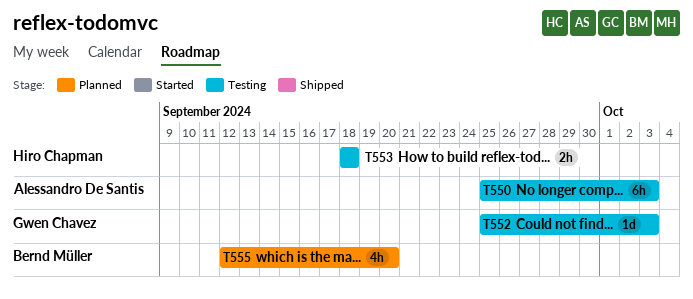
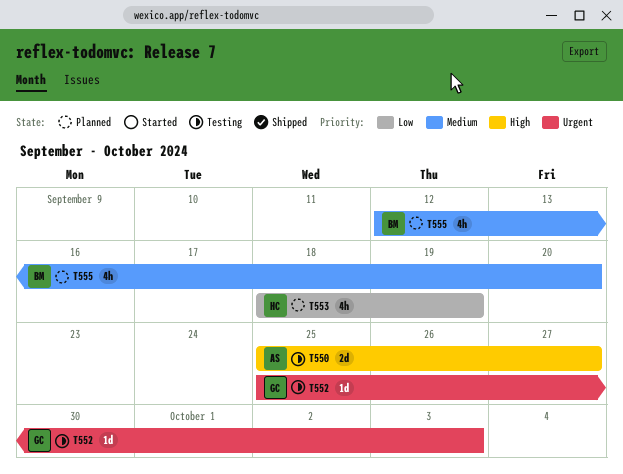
T550, estimate: 6h -> 2d
T550, due: Oct 3 -> Sep 27
T553, status: Testing -> Planned
T553, estimate: 2h -> 4h
T553, due: Sep 18 -> Sep 19

